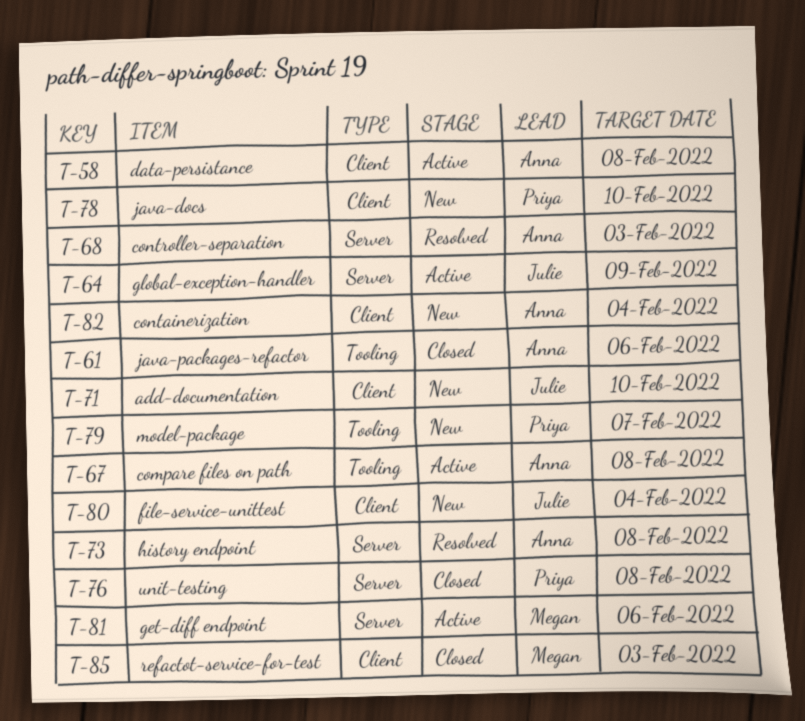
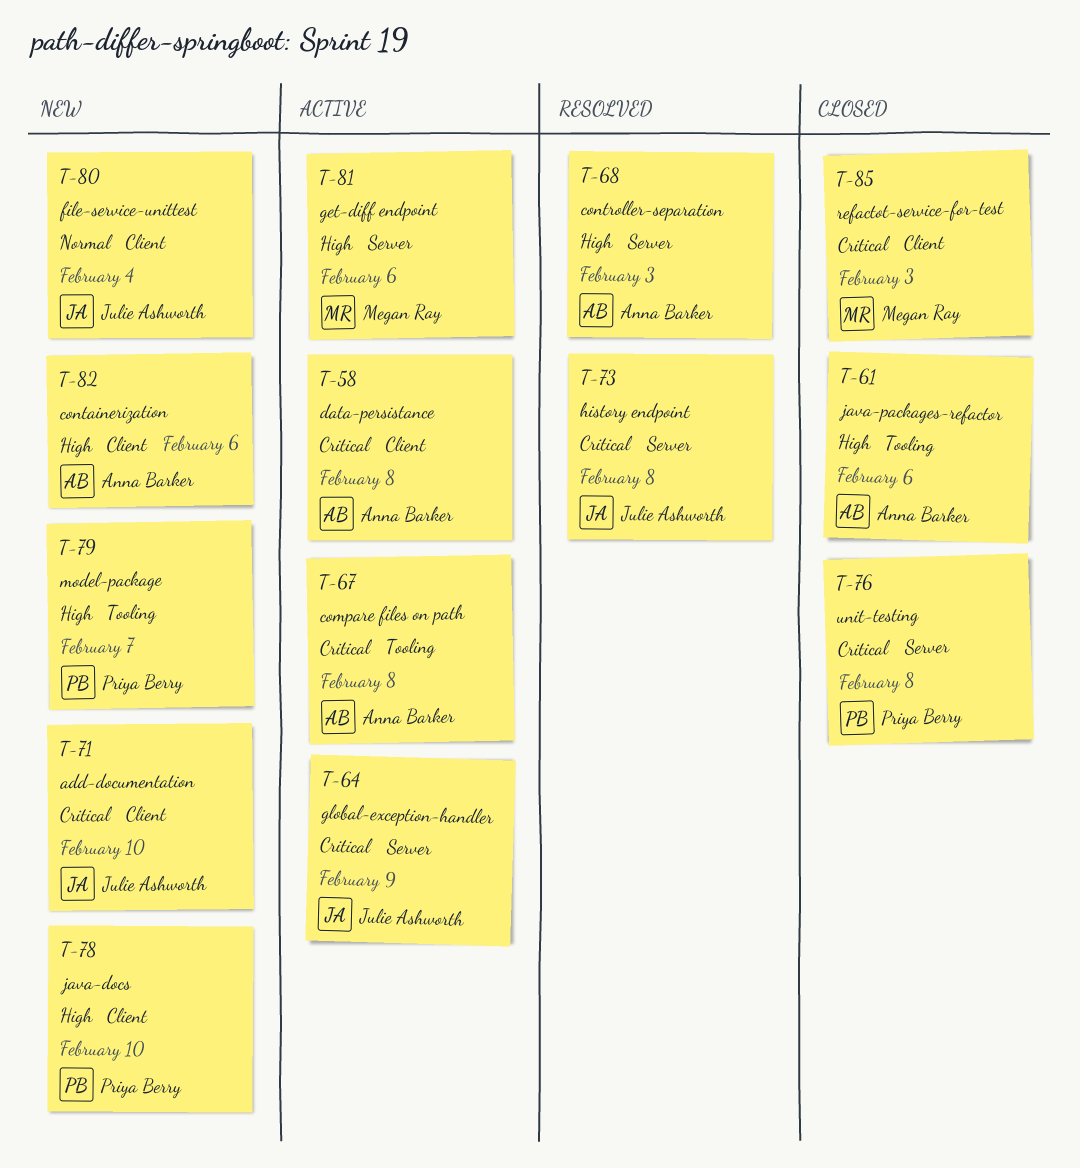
T-73, owner: Anna Barker -> Julie Ashworth
T-82, due: Feb 4 -> Feb 6

